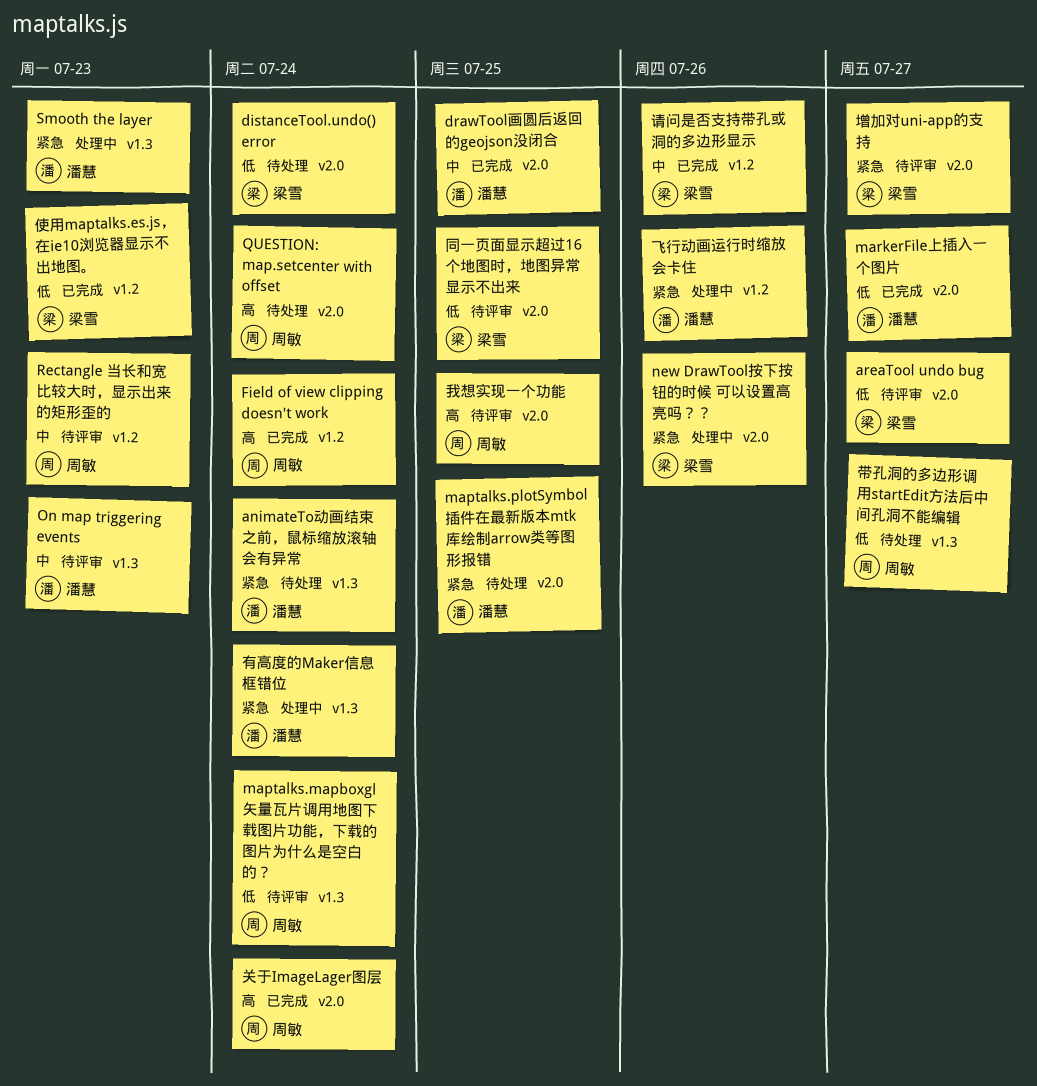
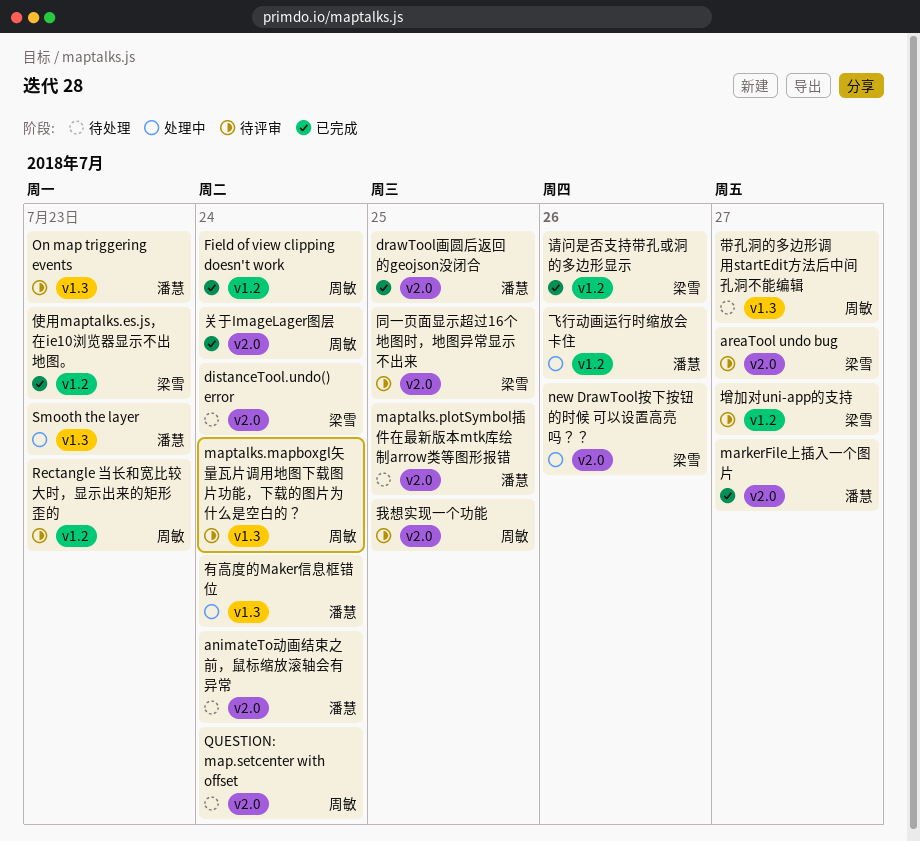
animateTo动画结束之前，鼠标缩放滚轴会有异常, label: v1.3 -> v2.0
增加对uni-app的支持, label: v2.0 -> v1.2

